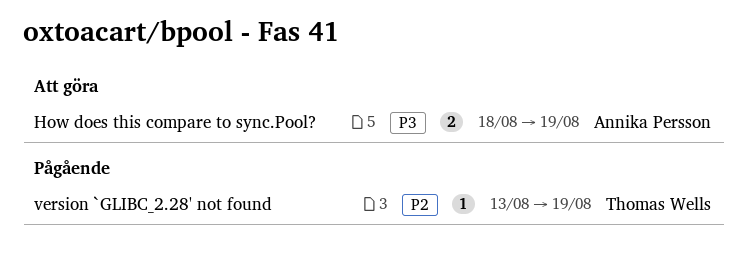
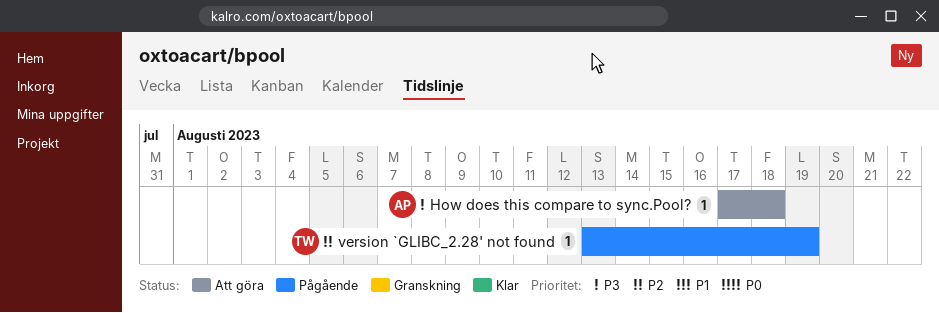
How does this compare to sync.Pool?, estimate: 2 -> 1
How does this compare to sync.Pool?, start: Aug 18 -> Aug 17
How does this compare to sync.Pool?, due: Aug 19 -> Aug 18

